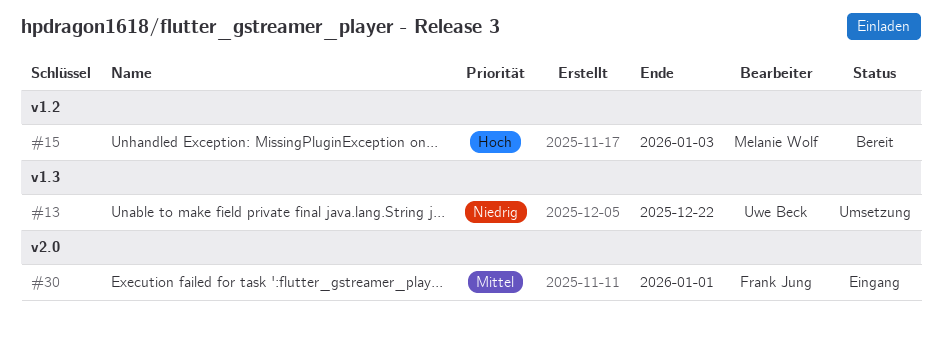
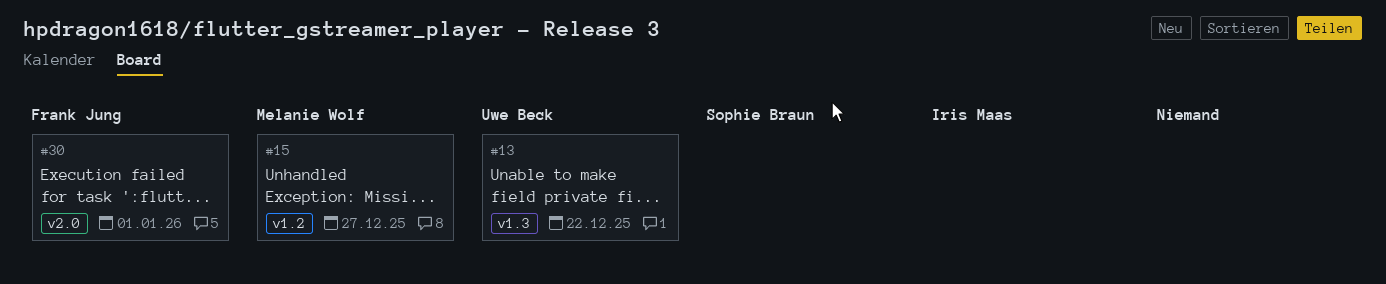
#15, due: Jan 3 -> Dec 27

